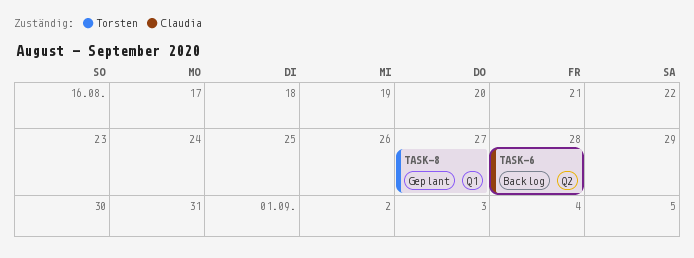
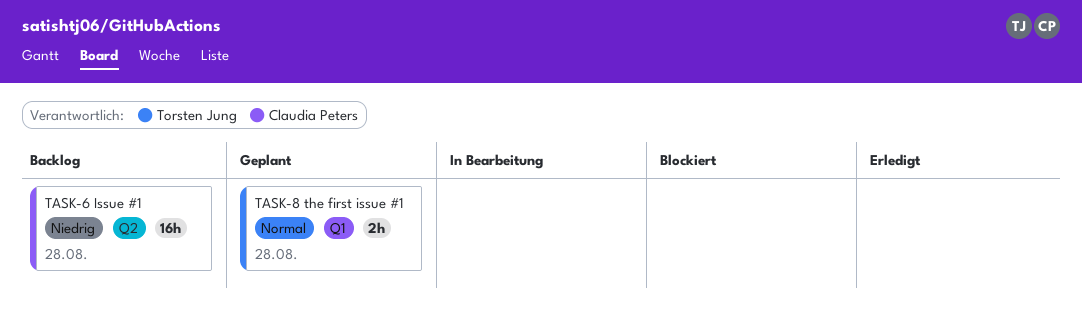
TASK-8, due: Aug 27 -> Aug 28

